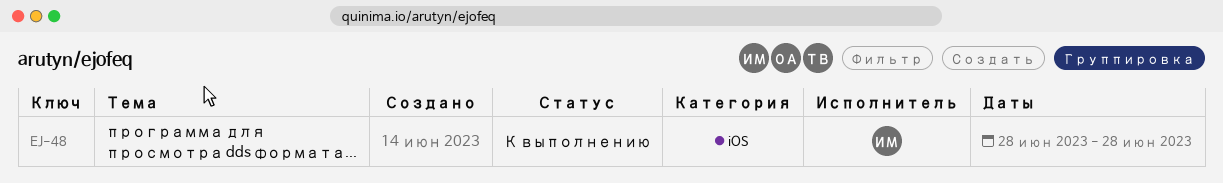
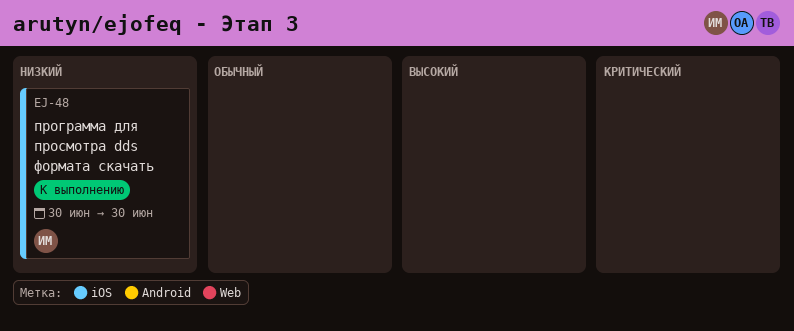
EJ-48, start: Jun 28 -> Jun 30
EJ-48, due: Jun 28 -> Jun 30

